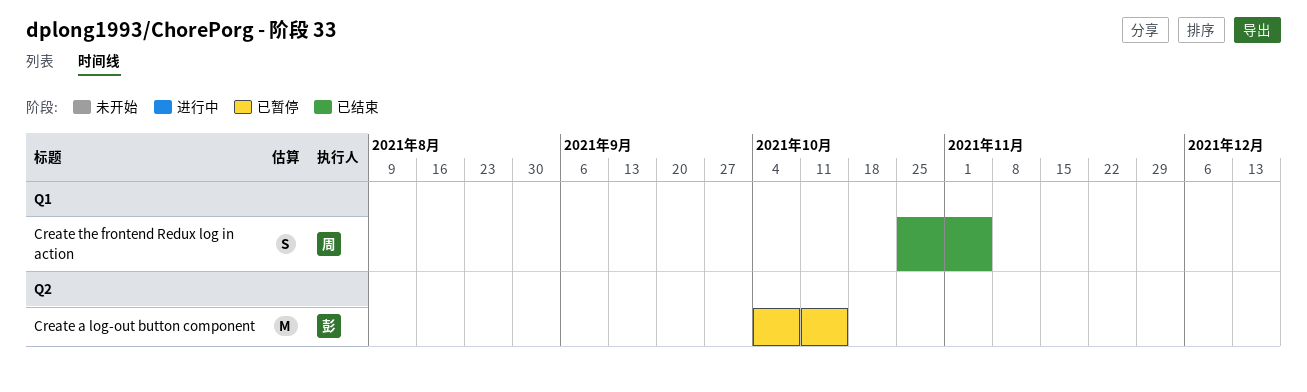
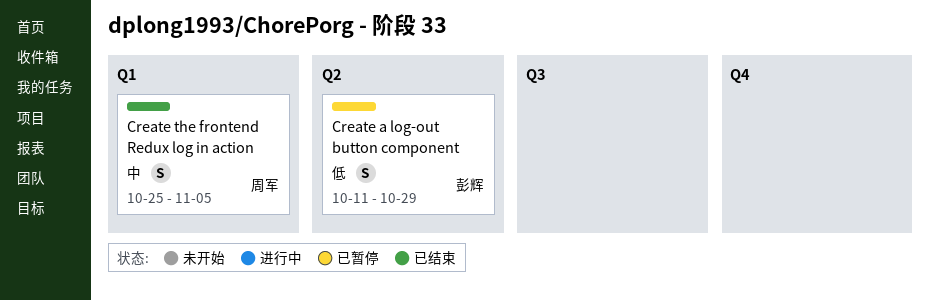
Create a log-out button component, estimate: M -> S
Create a log-out button component, start: Oct 4 -> Oct 11
Create a log-out button component, due: Oct 15 -> Oct 29

